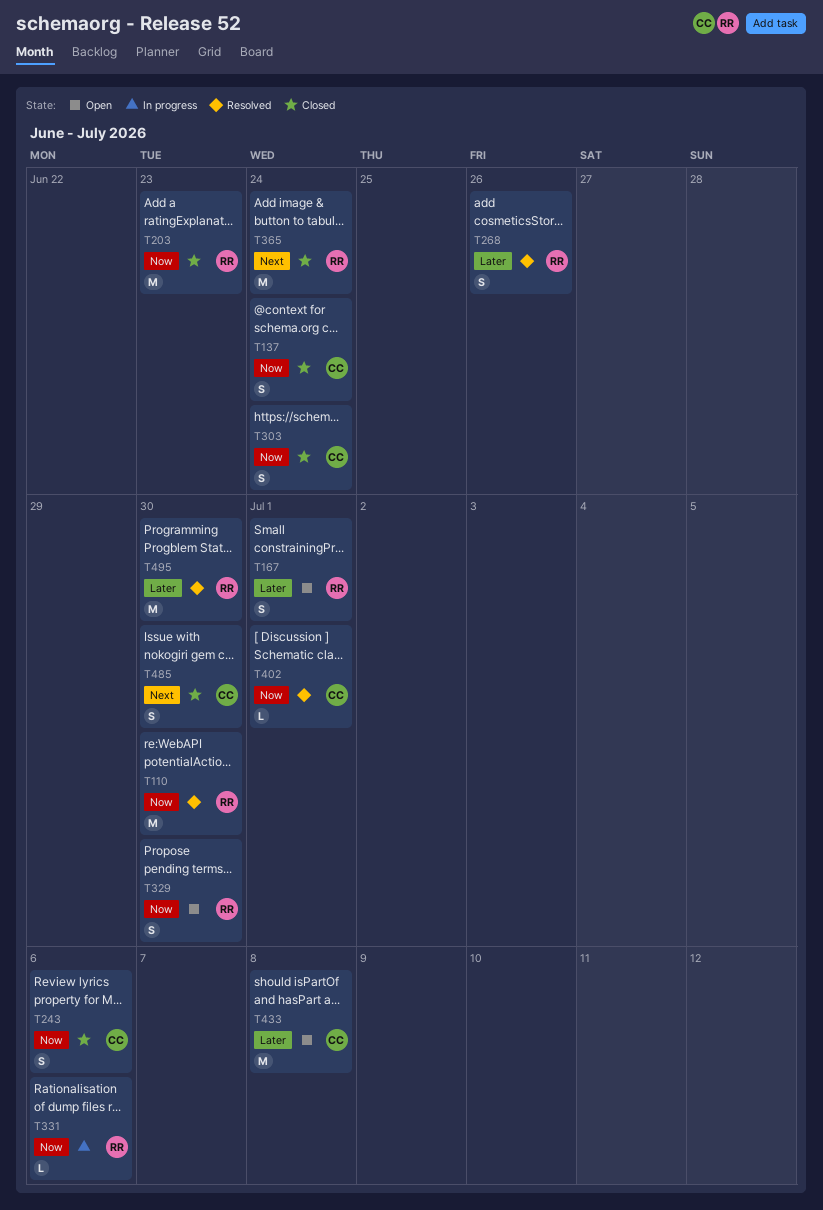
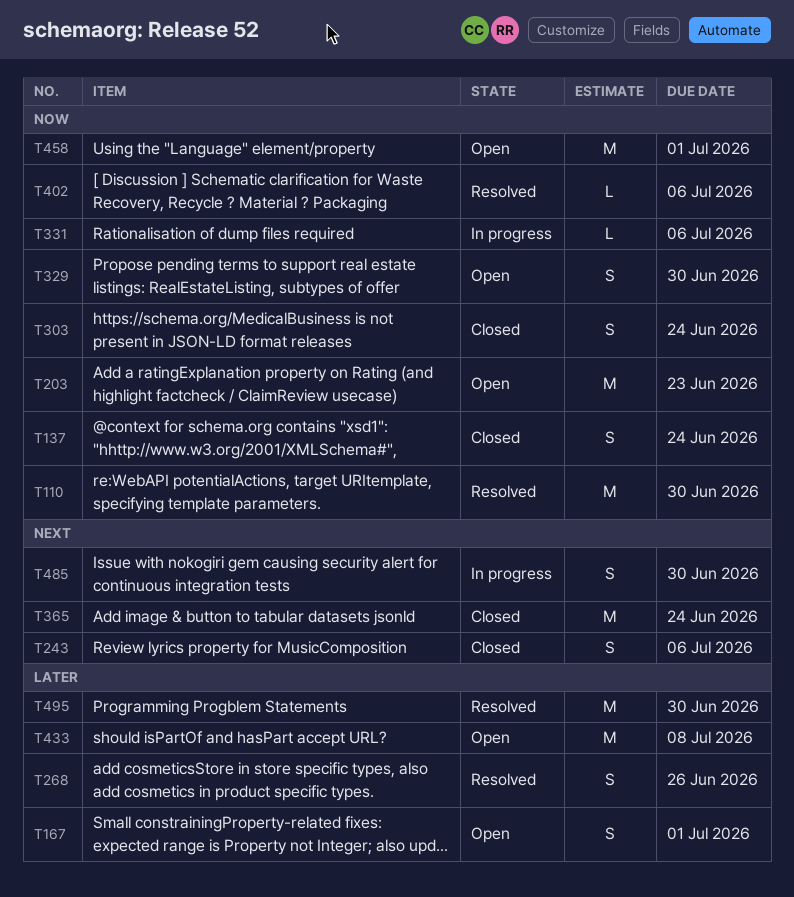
T203, status: Closed -> Open
T243, priority: Now -> Next
T402, due: Jul 1 -> Jul 6
T458: none -> present
T485, status: Closed -> In progress

